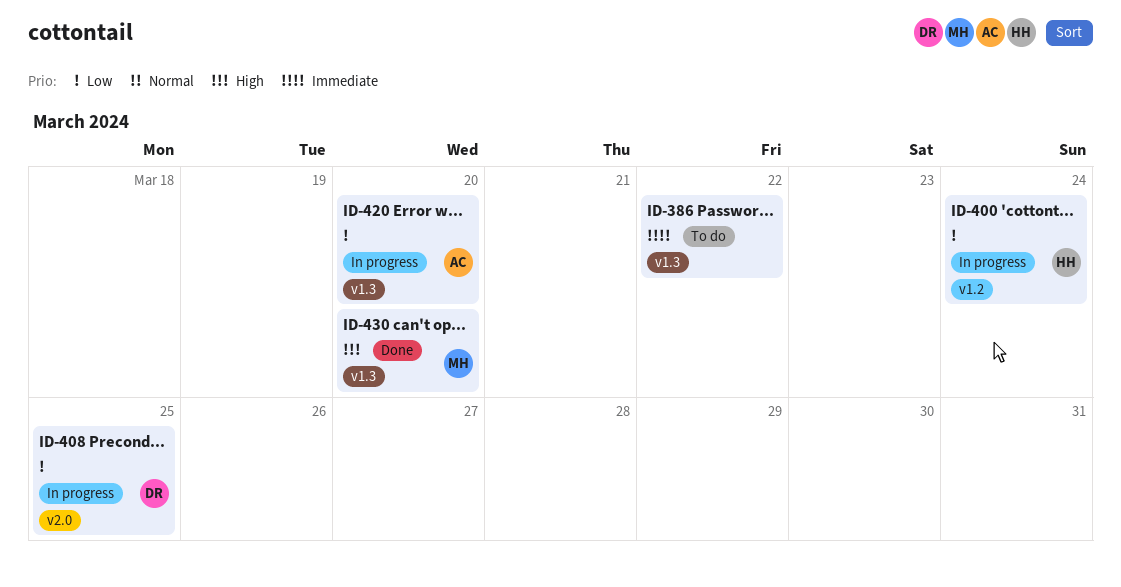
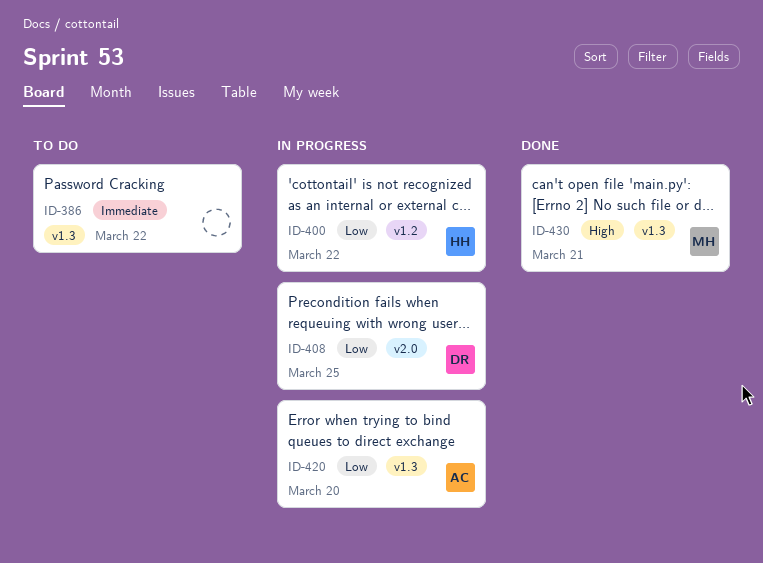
ID-400, due: Mar 24 -> Mar 22
ID-430, due: Mar 20 -> Mar 21

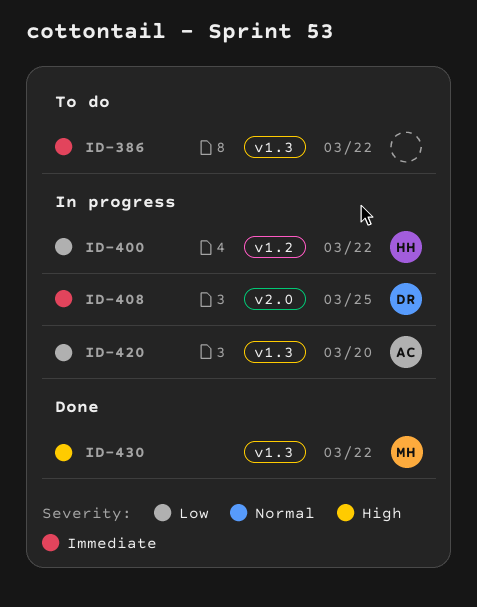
ID-408, priority: Low -> Immediate
ID-430, due: Mar 21 -> Mar 22

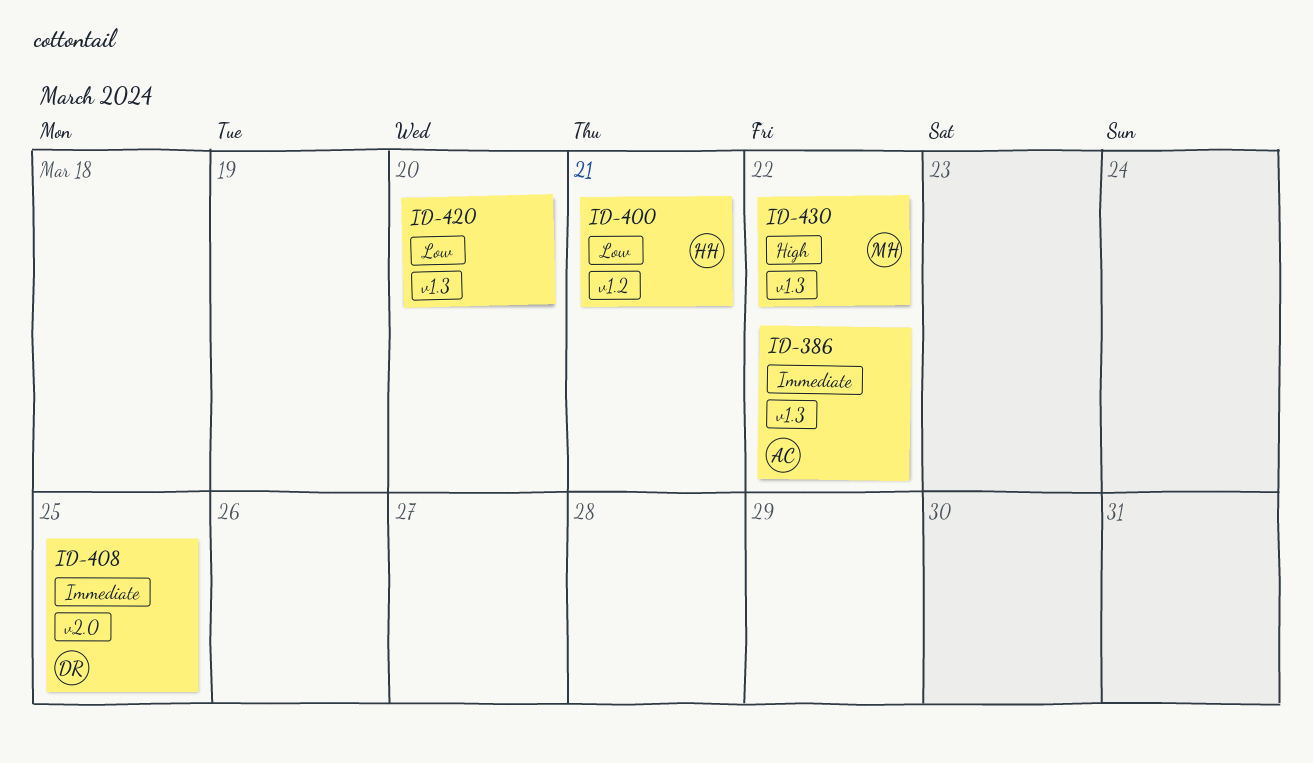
ID-386, owner: none -> AC
ID-400, due: Mar 22 -> Mar 21
ID-420, owner: AC -> none

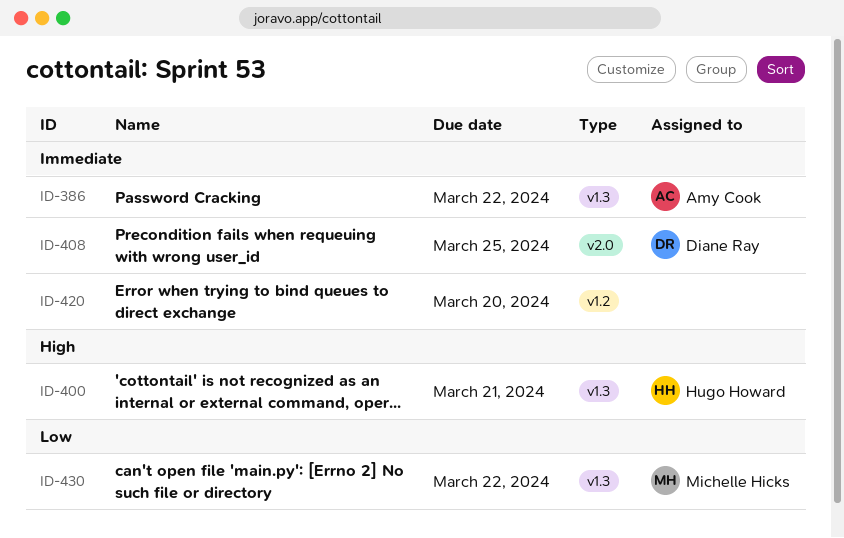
ID-400, priority: Low -> High
ID-400, label: v1.2 -> v1.3
ID-420, priority: Low -> Immediate
ID-420, label: v1.3 -> v1.2
ID-430, priority: High -> Low

